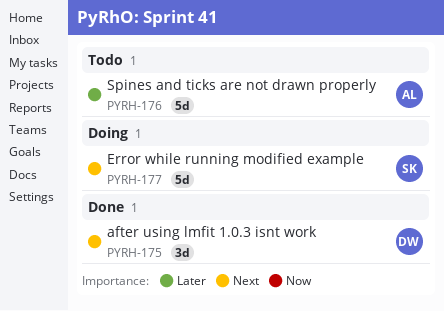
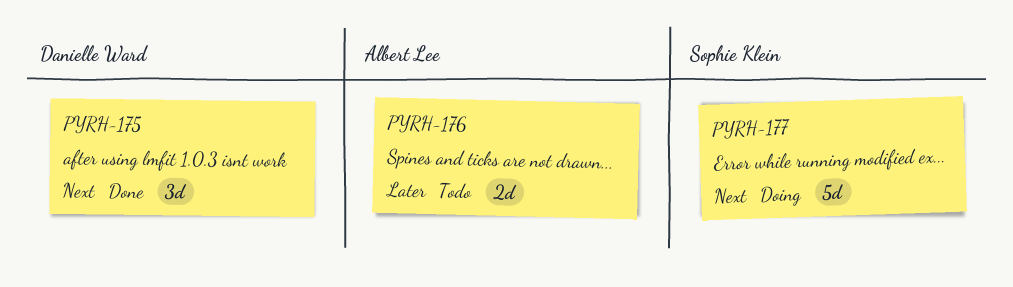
PYRH-176, estimate: 5d -> 2d

